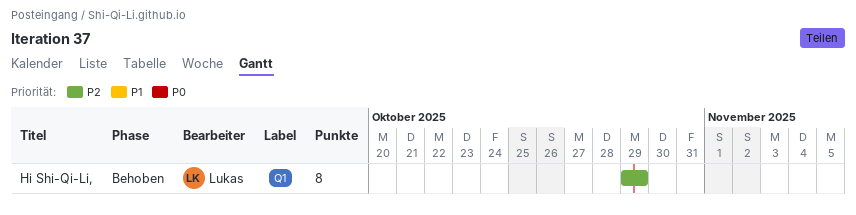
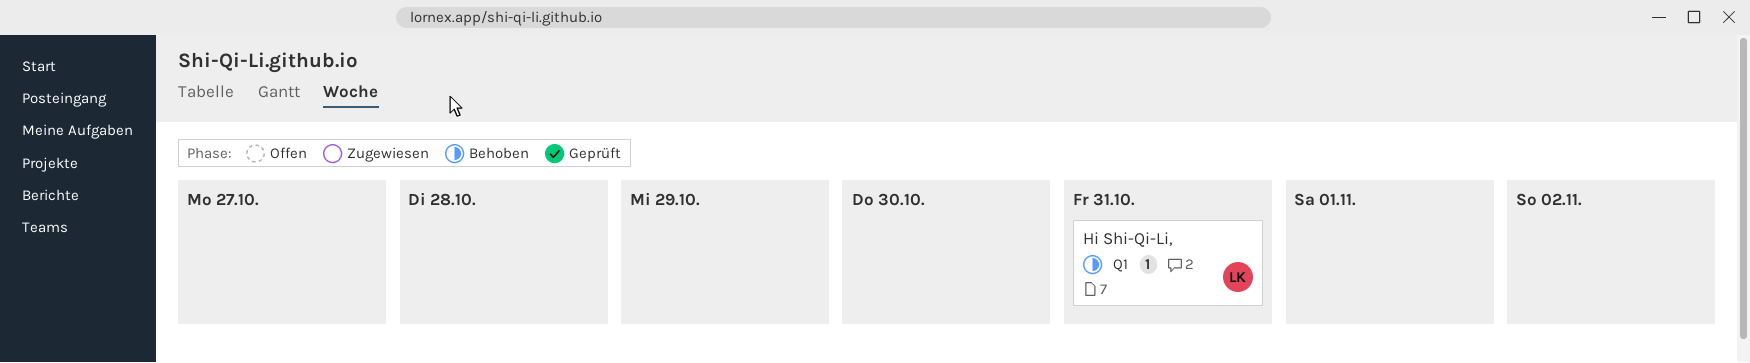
Hi Shi-Qi-Li,, estimate: 8 -> 1
Hi Shi-Qi-Li,, due: Oct 29 -> Oct 31

